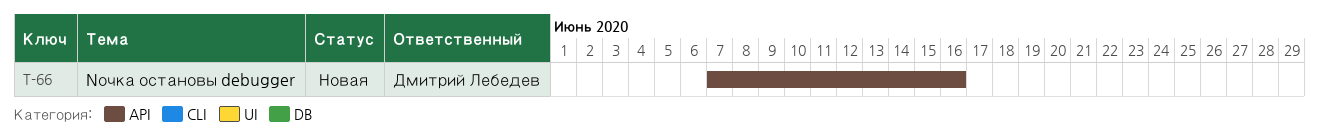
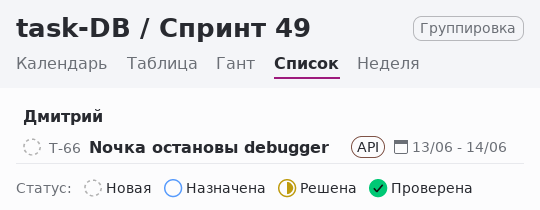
T-66, start: Jun 7 -> Jun 13
T-66, due: Jun 16 -> Jun 14

